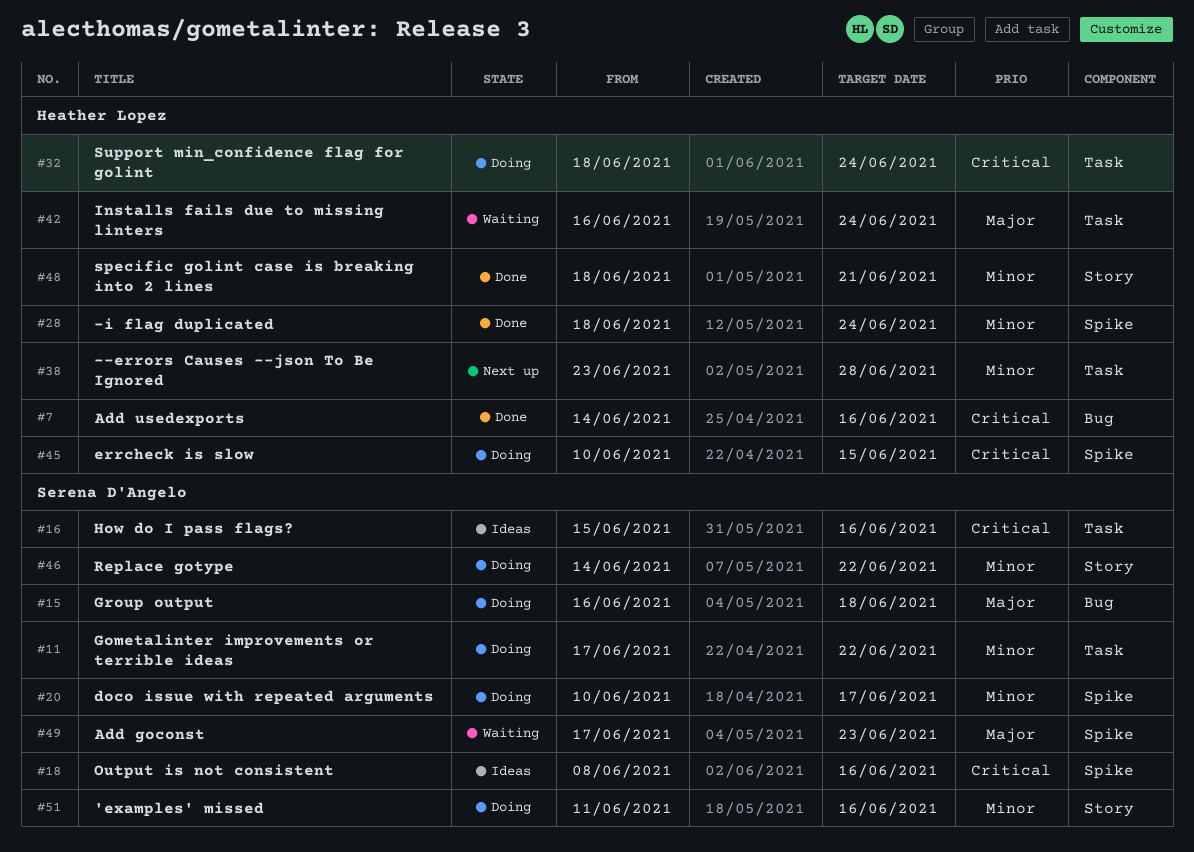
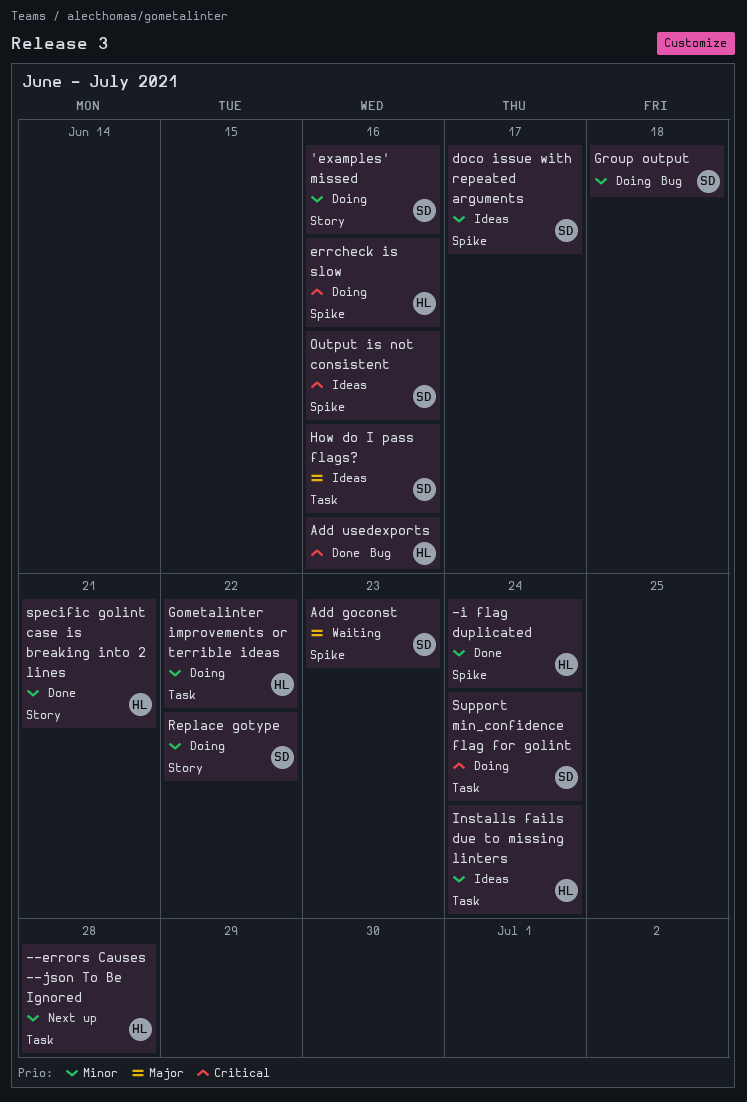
doco issue with repeated arguments, status: Doing -> Ideas
errcheck is slow, due: Jun 15 -> Jun 16
Gometalinter improvements or terrible ideas, owner: Serena D'Angelo -> Heather Lopez
Group output, priority: Major -> Minor
How do I pass flags?, priority: Critical -> Major
Installs fails due to missing linters, status: Waiting -> Ideas
Installs fails due to missing linters, priority: Major -> Minor
Support min_confidence flag for golint, owner: Heather Lopez -> Serena D'Angelo

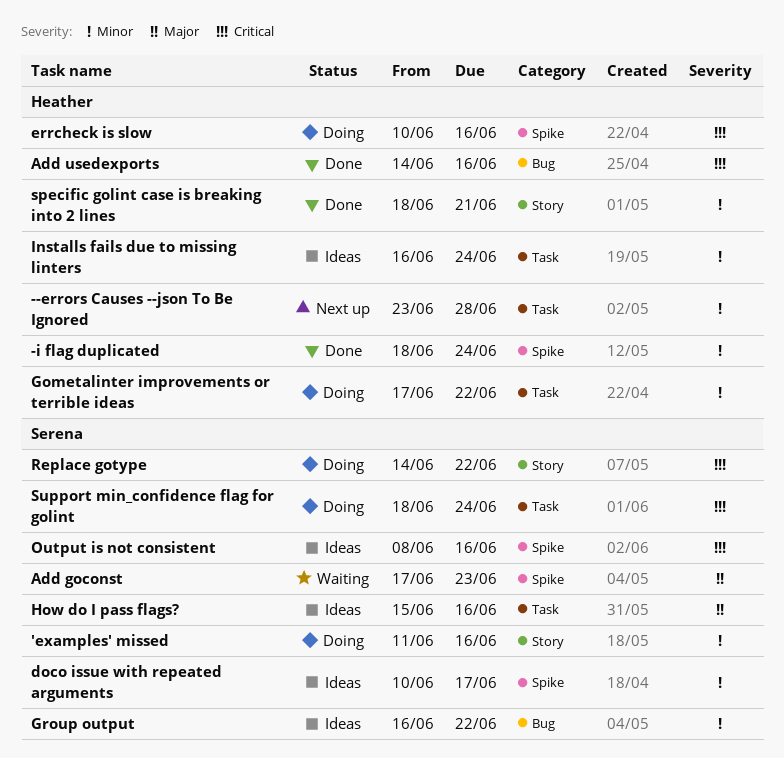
Group output, status: Doing -> Ideas
Group output, due: Jun 18 -> Jun 22
Replace gotype, priority: Minor -> Critical

